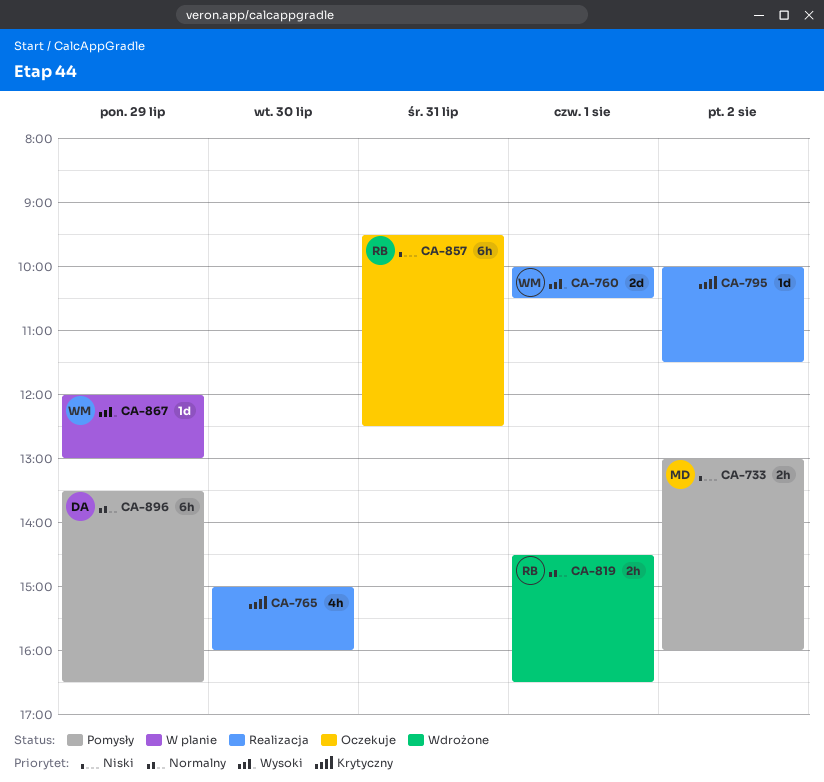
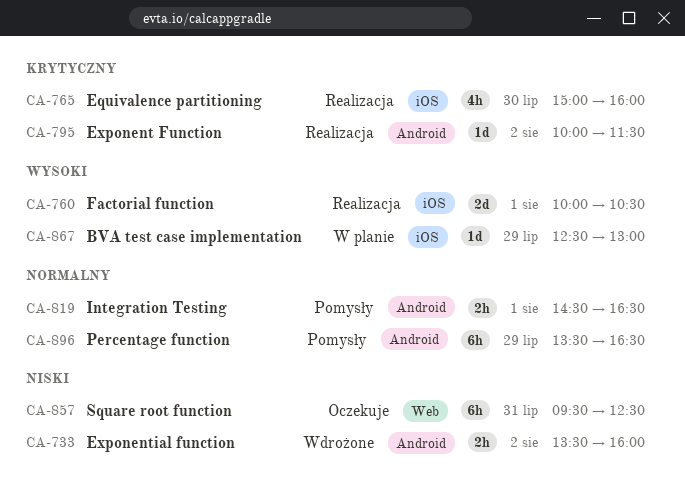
CA-733, status: Pomysły -> Wdrożone
CA-733, begins: 13:00 -> 13:30
CA-819, status: Wdrożone -> Pomysły
CA-867, begins: 12:00 -> 12:30

